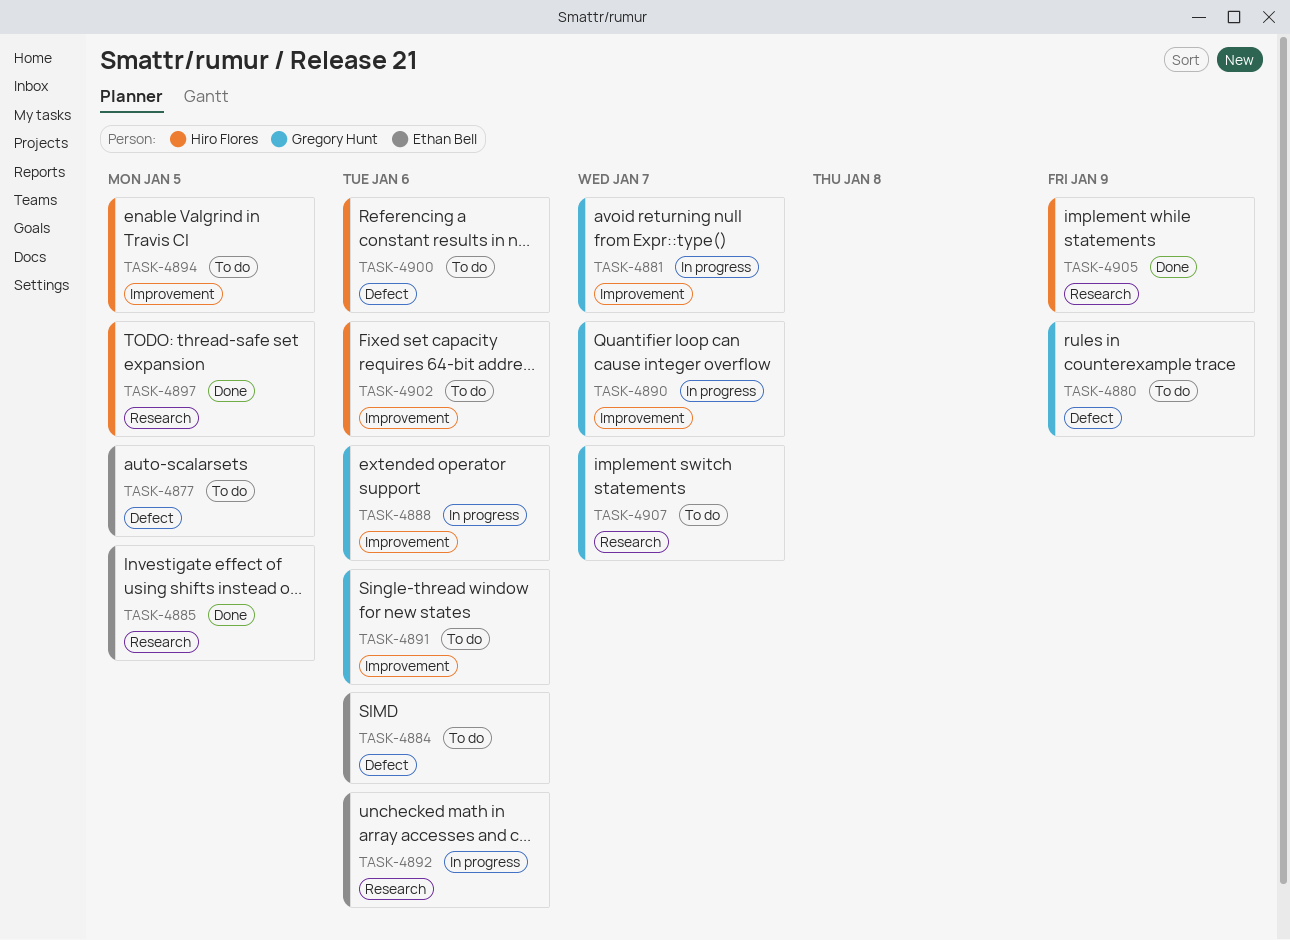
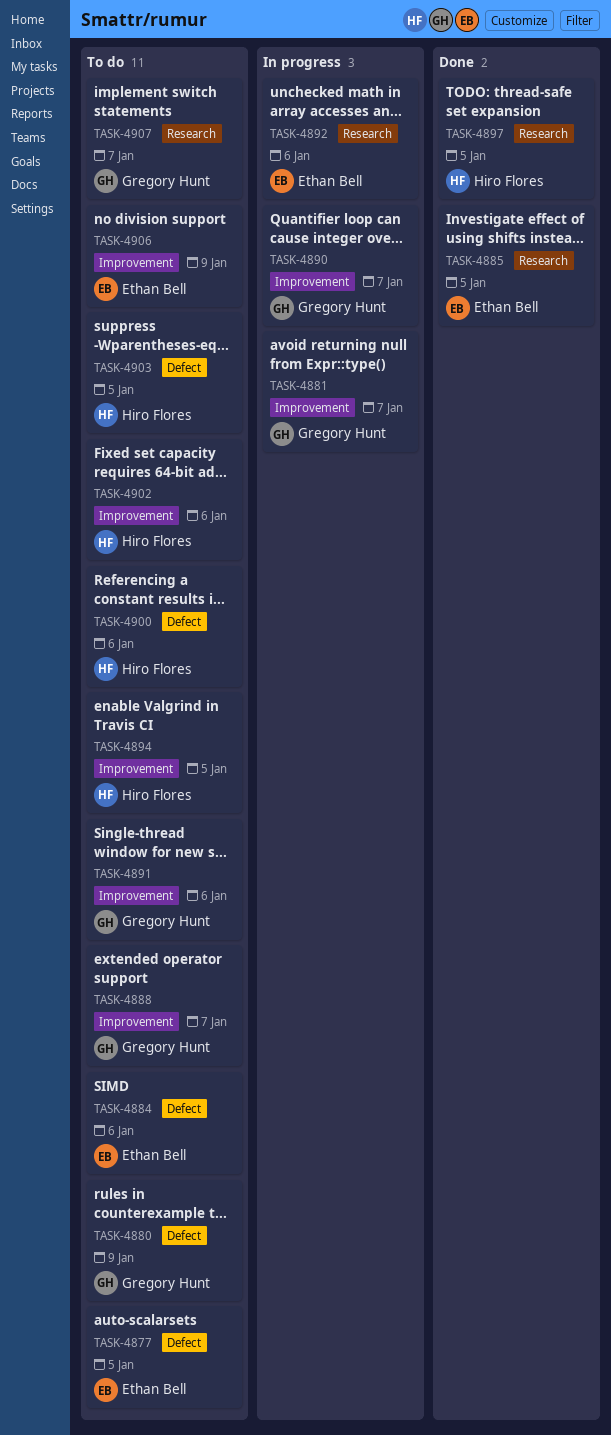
TASK-4888, status: In progress -> To do
TASK-4888, due: Jan 6 -> Jan 7
TASK-4903: none -> present
TASK-4905: present -> none
TASK-4906: none -> present

